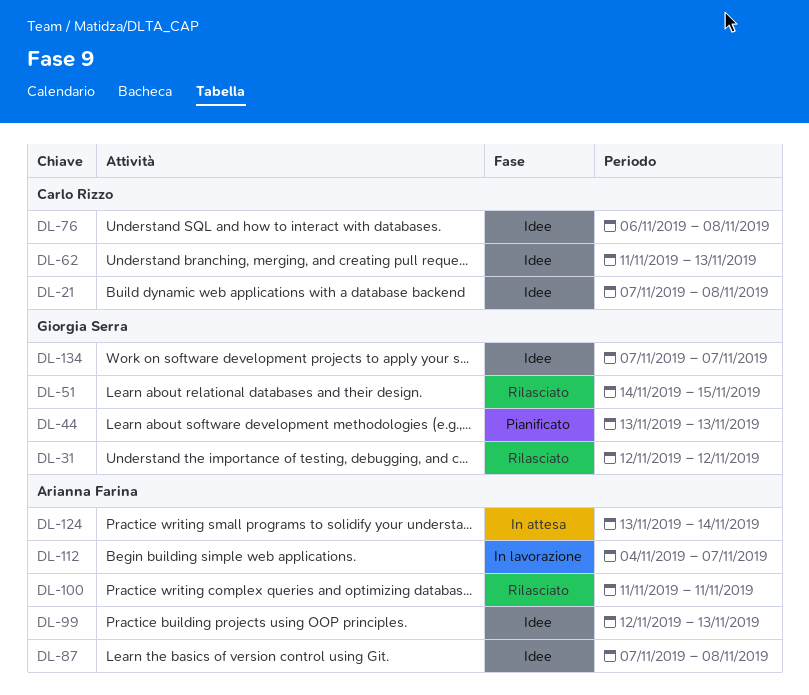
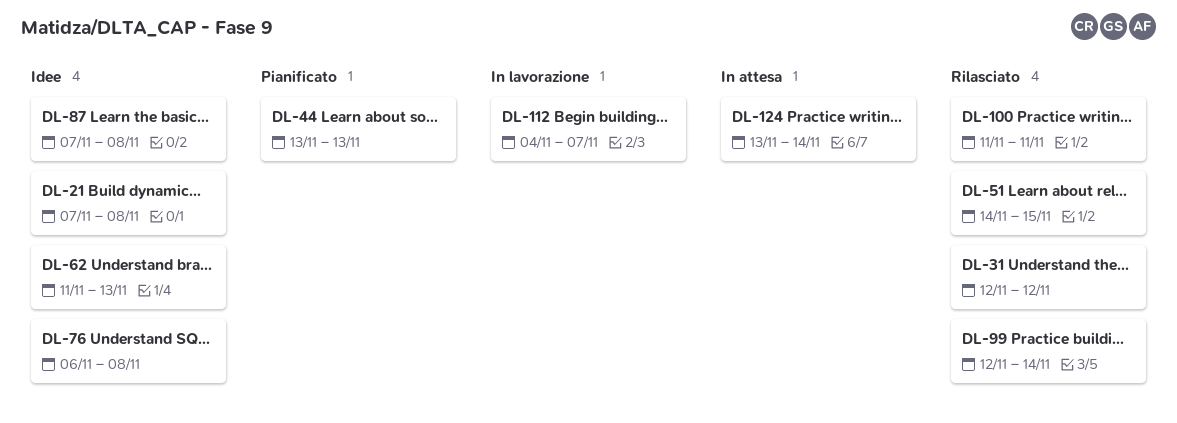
DL-99, status: Idee -> Rilasciato
DL-99, due: Nov 13 -> Nov 14
DL-134: present -> none

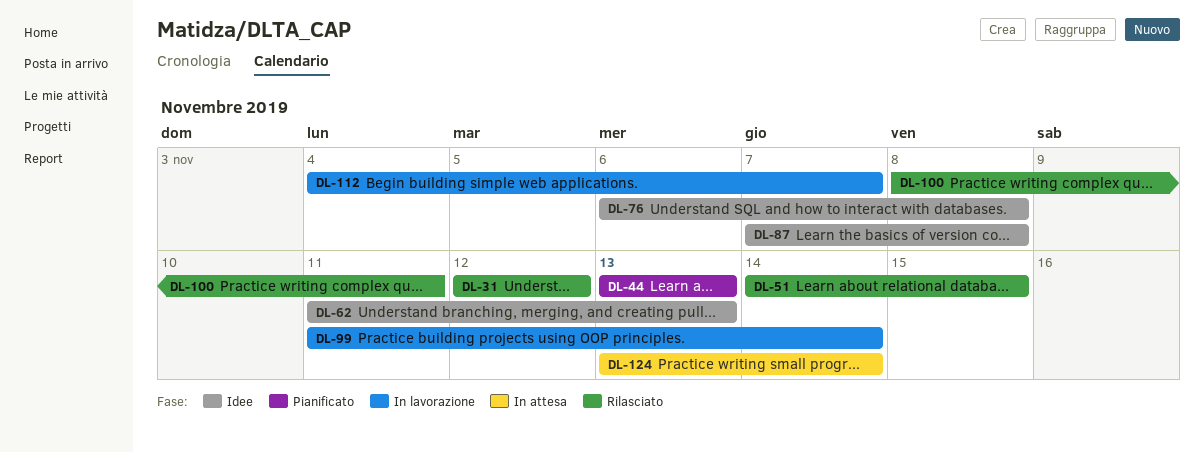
DL-21: present -> none
DL-99, status: Rilasciato -> In lavorazione
DL-99, start: Nov 12 -> Nov 11
DL-100, start: Nov 11 -> Nov 8

